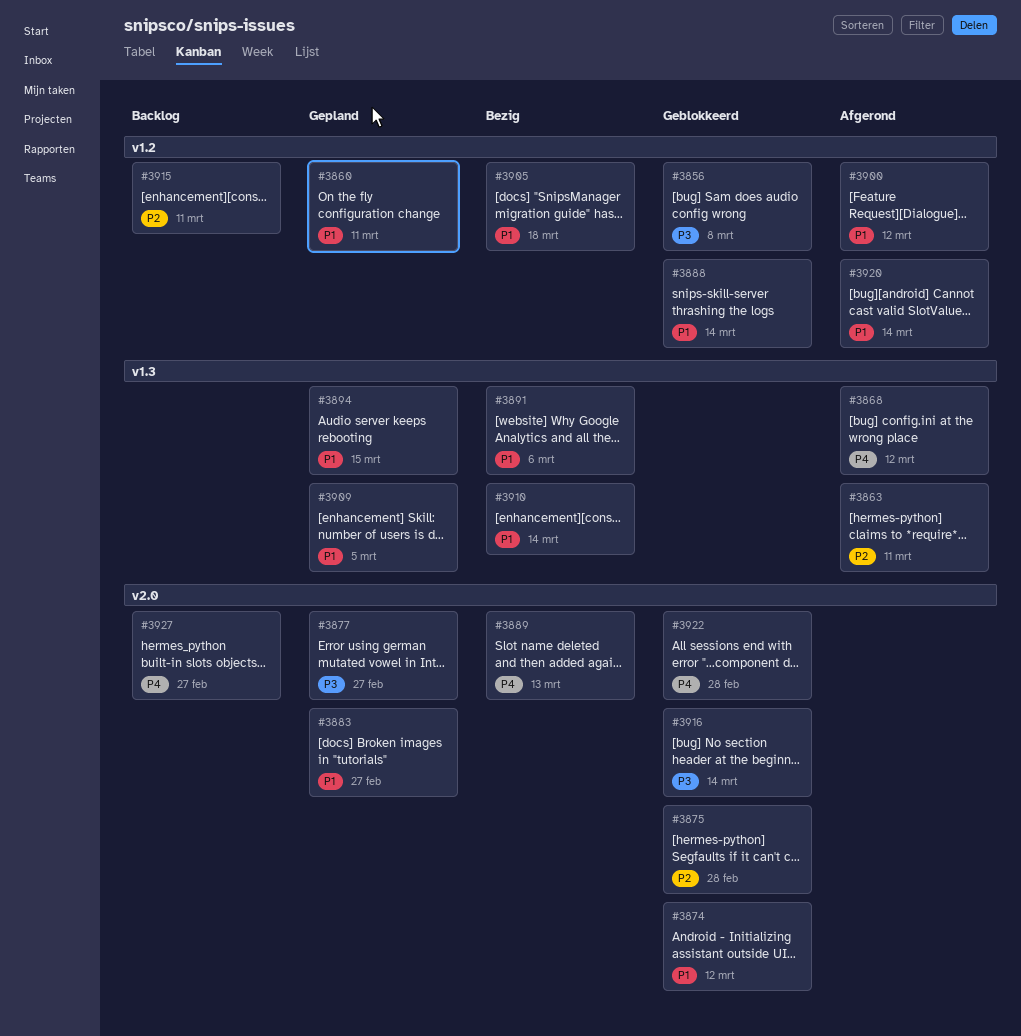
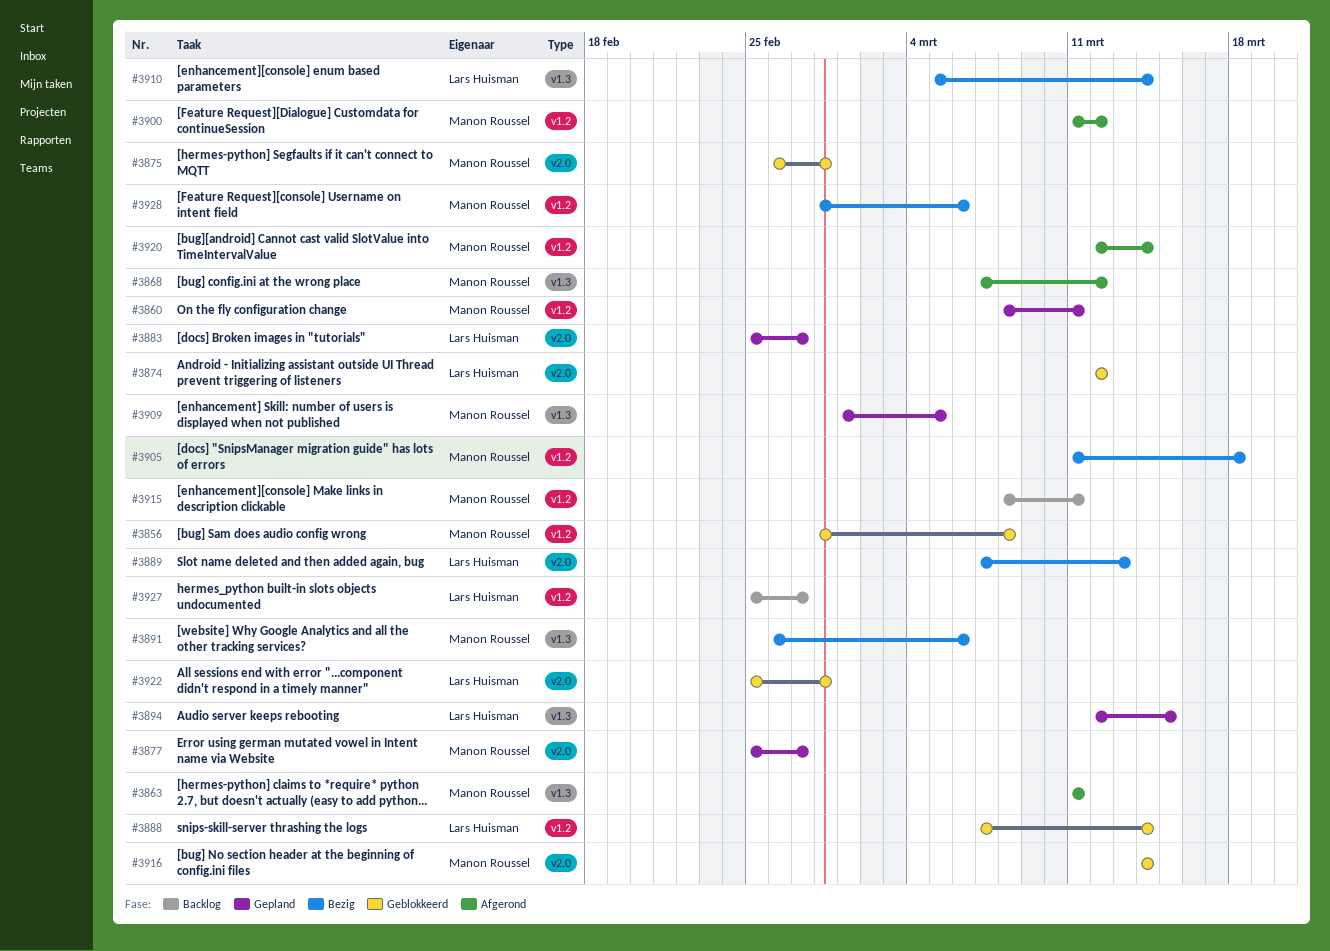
#3927, label: v2.0 -> v1.2
#3928: none -> present

